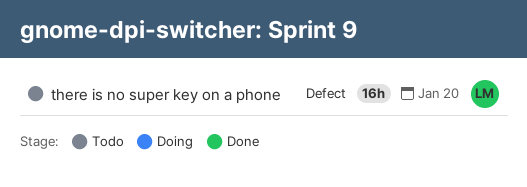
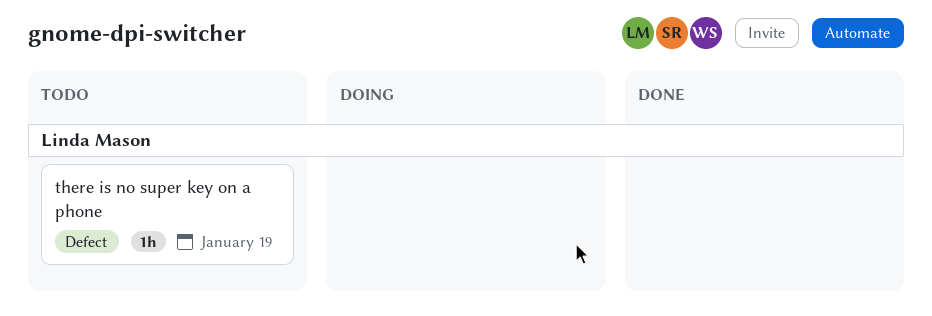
there is no super key on a phone, estimate: 16h -> 1h
there is no super key on a phone, due: Jan 20 -> Jan 19

